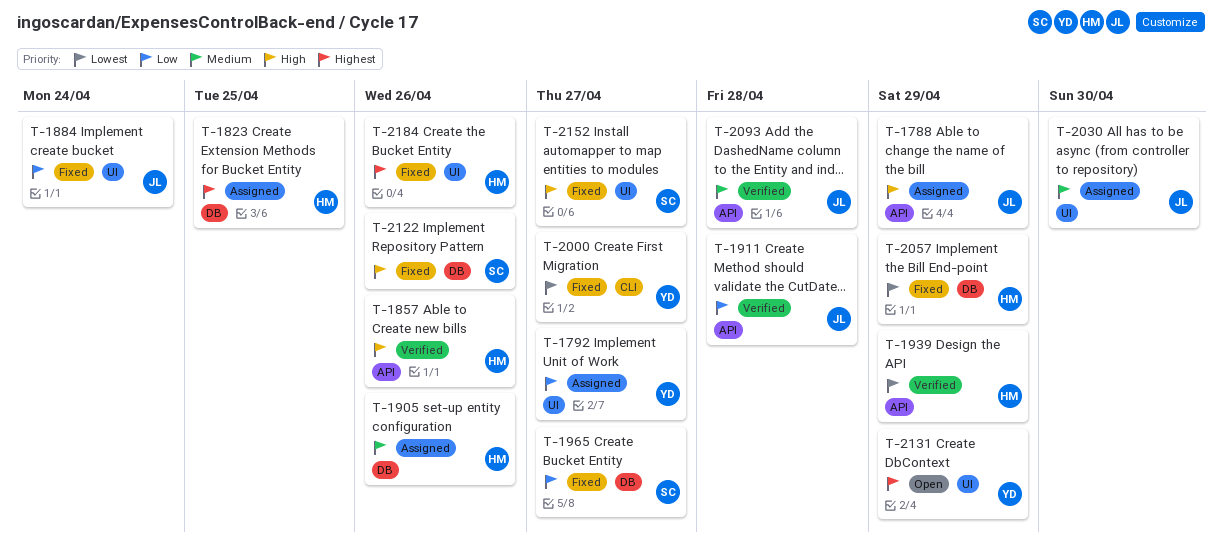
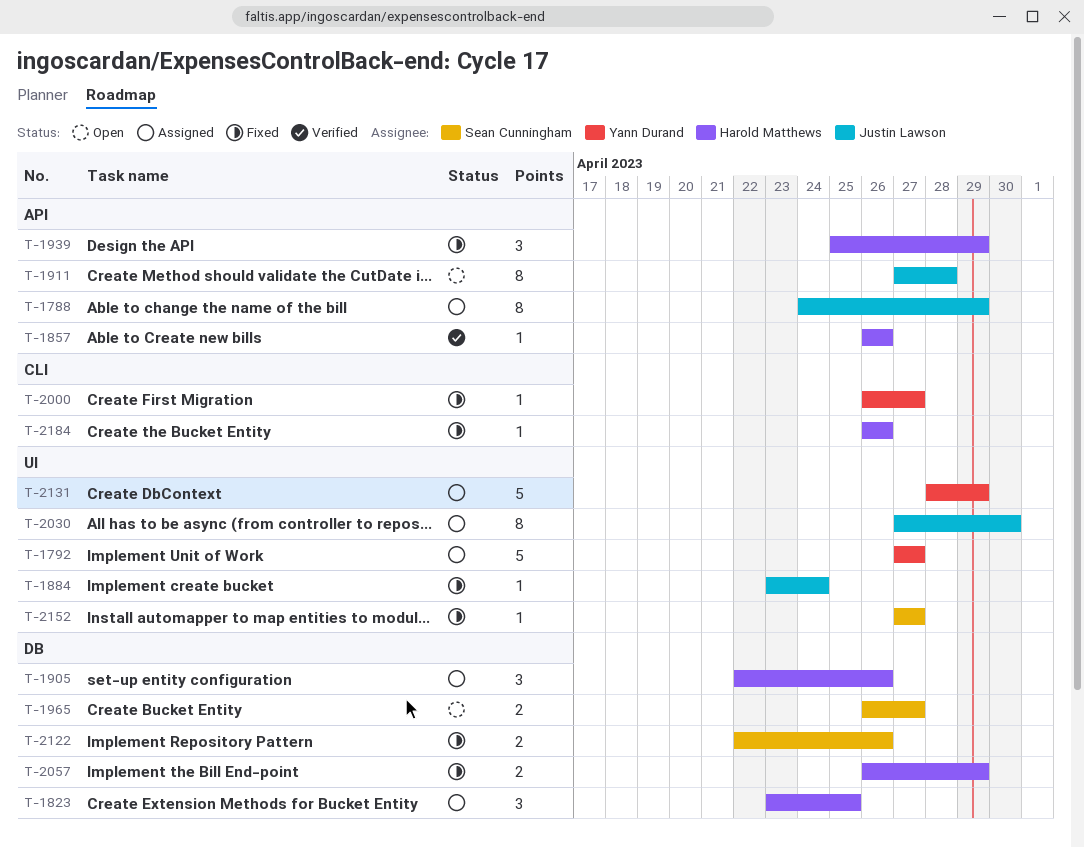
T-1911, status: Verified -> Open
T-1939, status: Verified -> Fixed
T-1965, status: Fixed -> Open
T-2093: present -> none
T-2131, status: Open -> Assigned
T-2184, label: UI -> CLI

